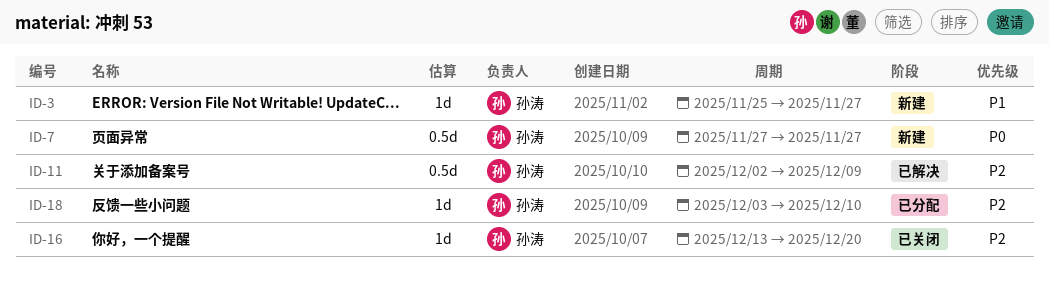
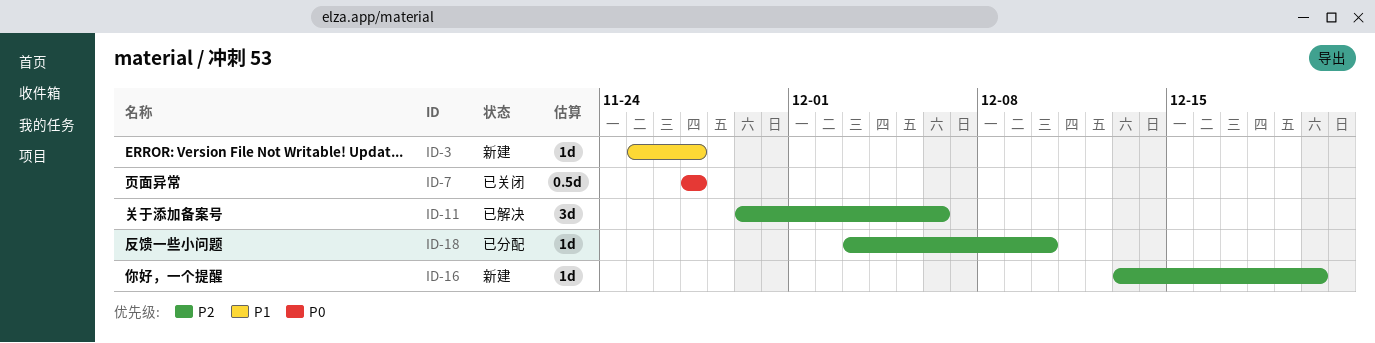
ID-7, status: 新建 -> 已关闭
ID-11, estimate: 0.5d -> 3d
ID-11, start: Dec 2 -> Nov 29
ID-11, due: Dec 9 -> Dec 6
ID-16, status: 已关闭 -> 新建

